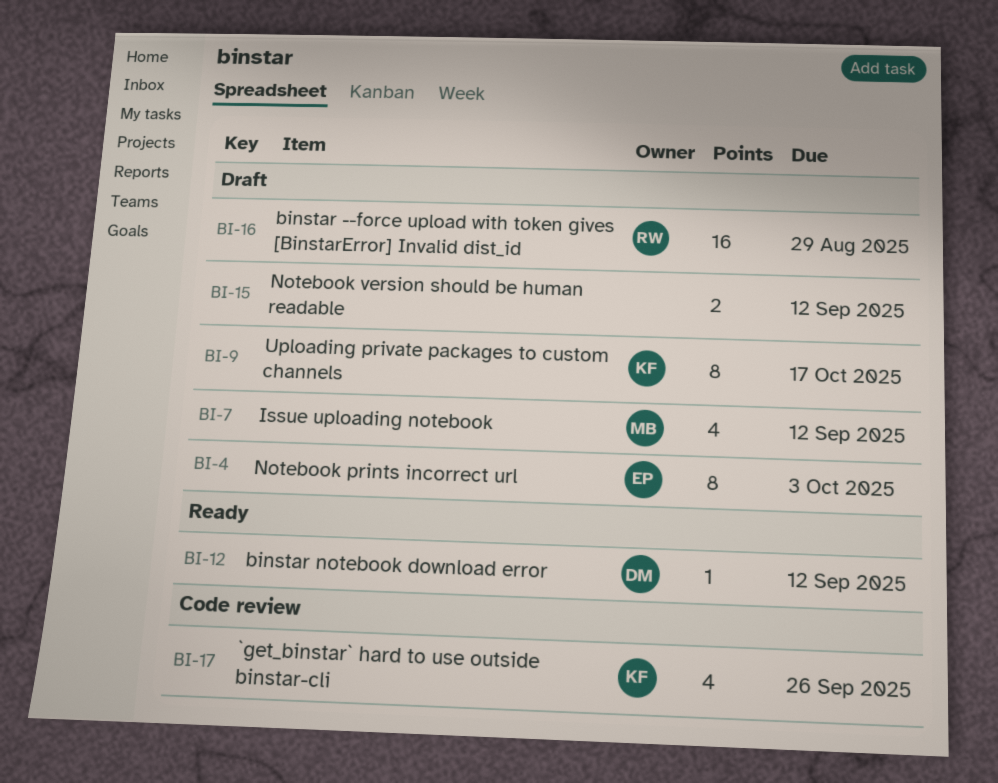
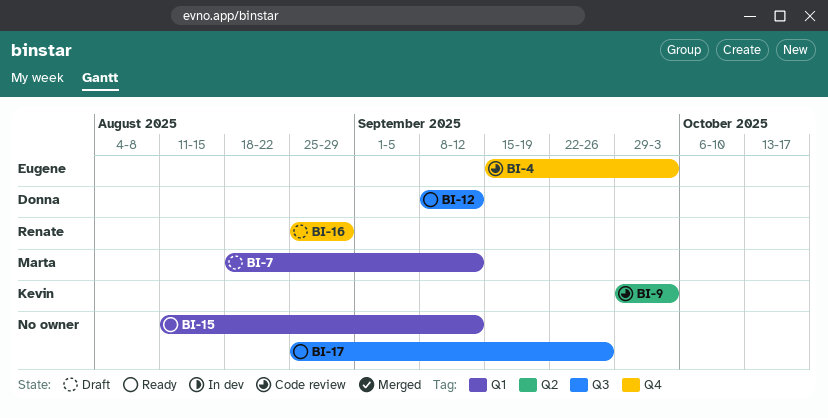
BI-4, status: Draft -> Code review
BI-9, status: Draft -> Code review
BI-9, due: Oct 17 -> Oct 3
BI-15, status: Draft -> Ready
BI-17, status: Code review -> Ready
BI-17, owner: Kevin -> none

